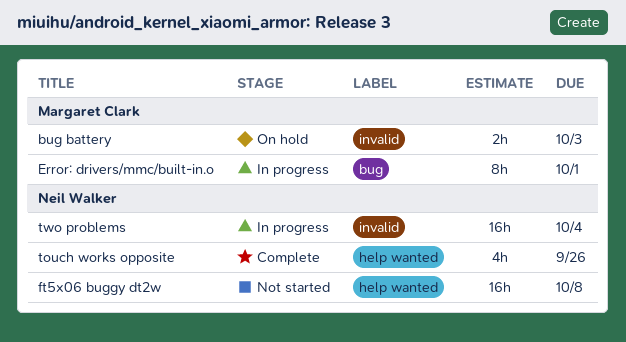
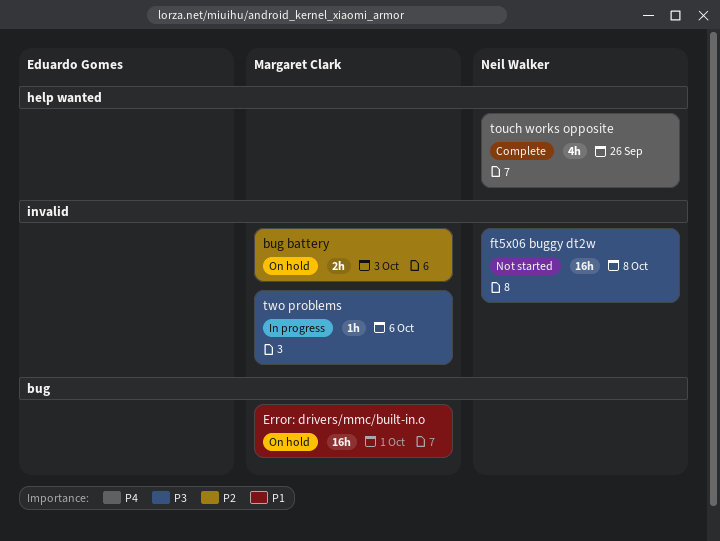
Error: drivers/mmc/built-in.o, status: In progress -> On hold
Error: drivers/mmc/built-in.o, estimate: 8h -> 16h
ft5x06 buggy dt2w, label: help wanted -> invalid
two problems, owner: Neil Walker -> Margaret Clark
two problems, estimate: 16h -> 1h
two problems, due: Oct 4 -> Oct 6

